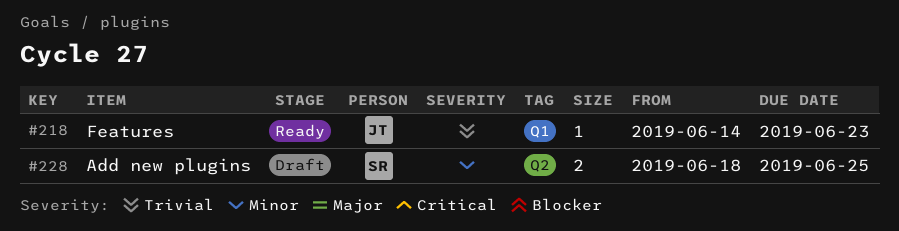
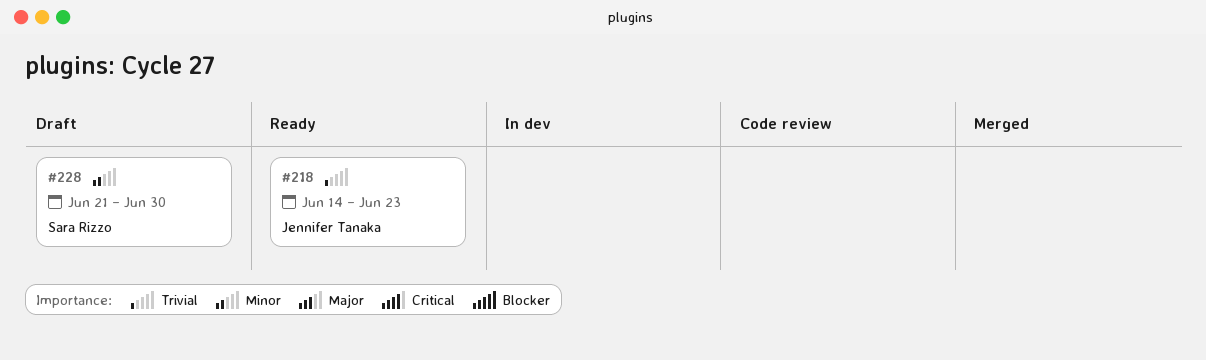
#228, start: Jun 18 -> Jun 21
#228, due: Jun 25 -> Jun 30

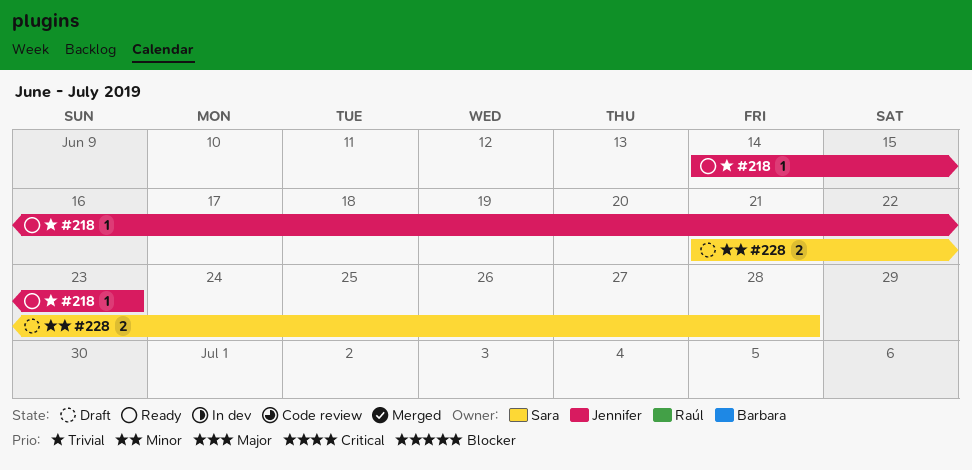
#228, due: Jun 30 -> Jun 28

